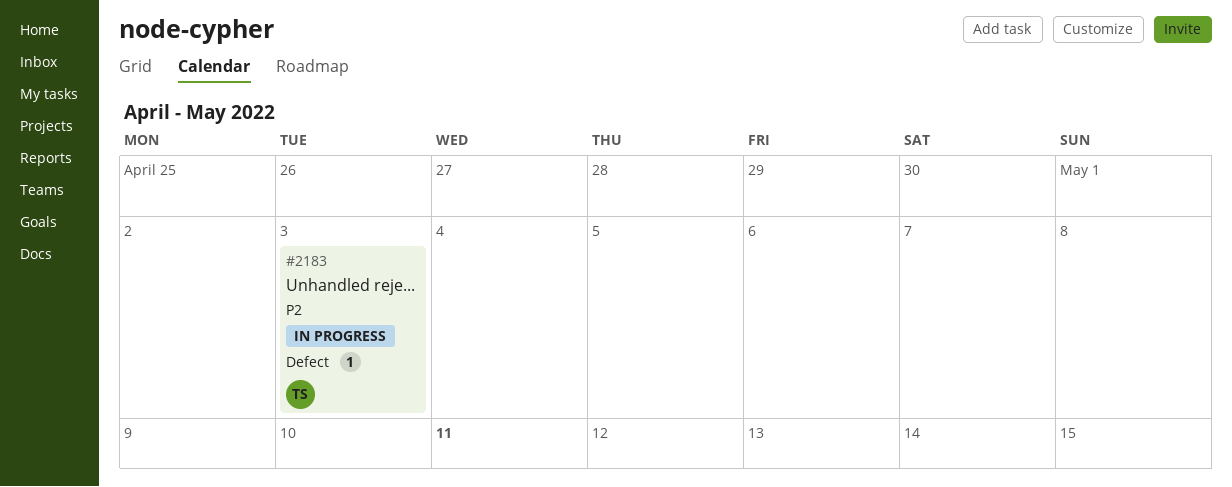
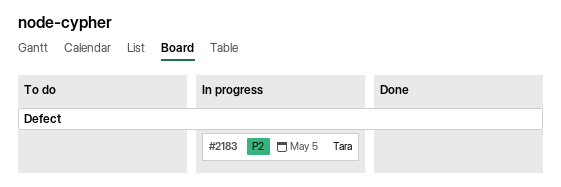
#2183, due: May 3 -> May 5

